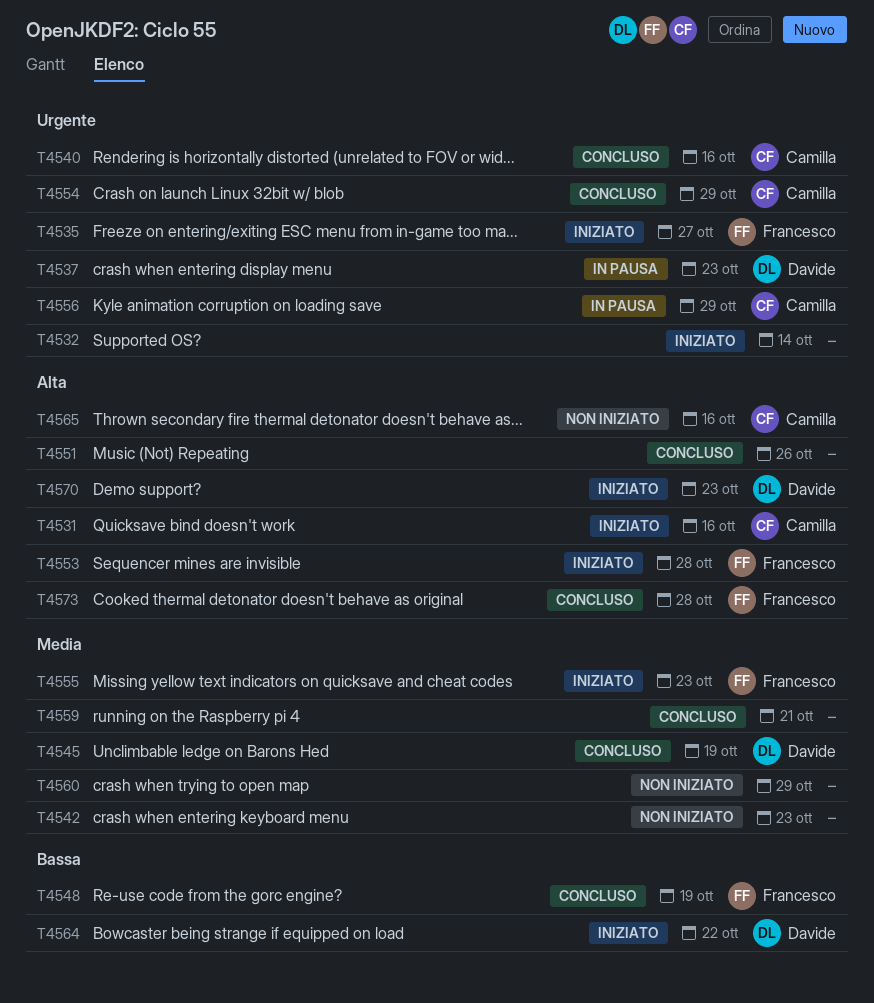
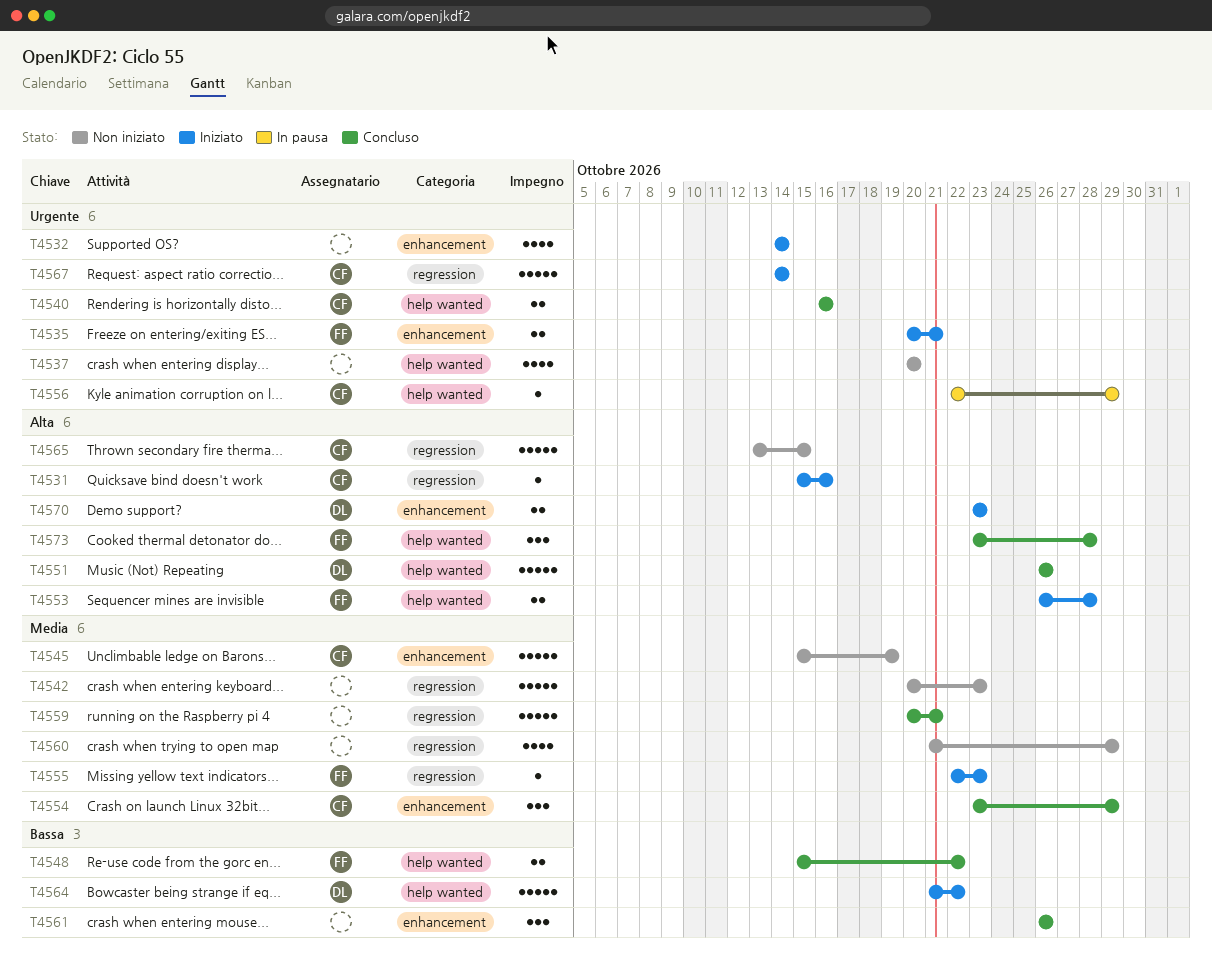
T4535, due: Oct 27 -> Oct 21
T4537, status: In pausa -> Non iniziato
T4537, owner: Davide -> none
T4537, due: Oct 23 -> Oct 20
T4545, status: Concluso -> Non iniziato
T4545, owner: Davide -> Camilla
T4548, due: Oct 19 -> Oct 22
T4551, owner: none -> Davide
T4554, priority: Urgente -> Media
T4561: none -> present
T4565, due: Oct 16 -> Oct 15
T4567: none -> present

